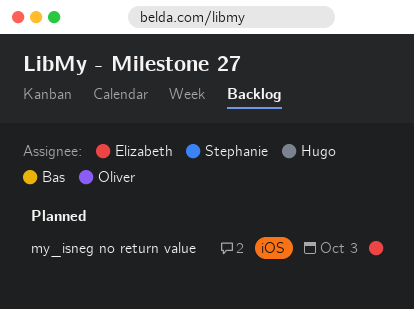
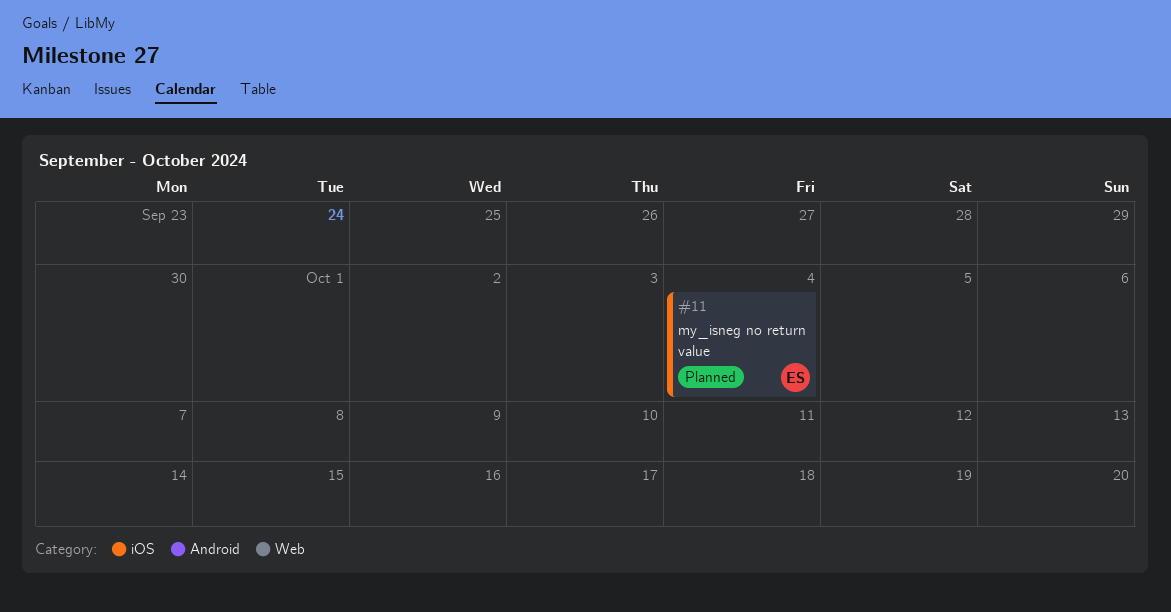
my_isneg no return value, due: Oct 3 -> Oct 4

